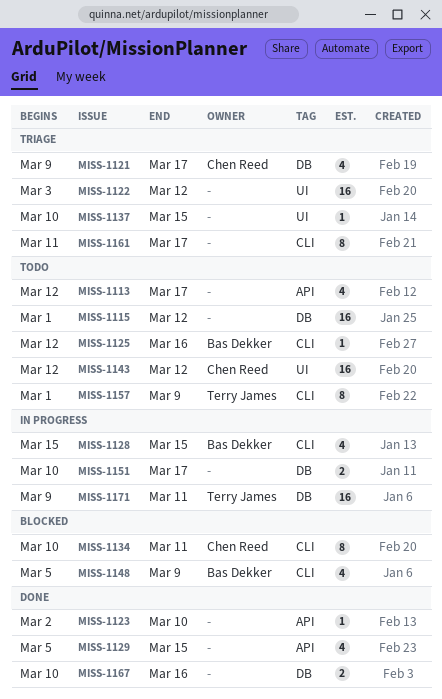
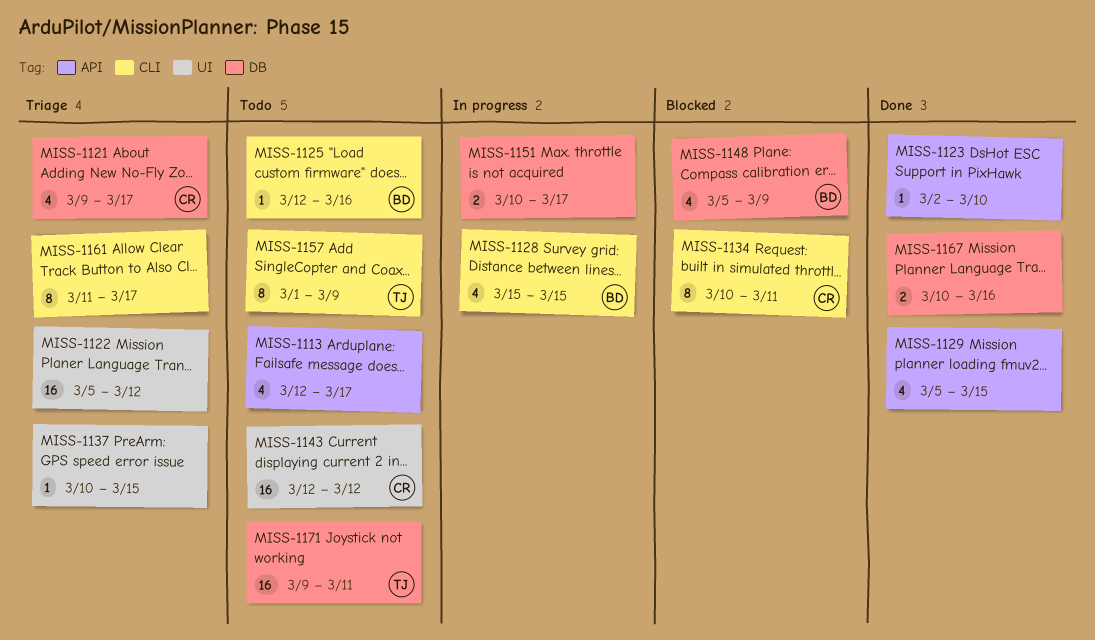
MISS-1115: present -> none
MISS-1122, start: Mar 3 -> Mar 5
MISS-1148, label: CLI -> DB
MISS-1171, status: In progress -> Todo

